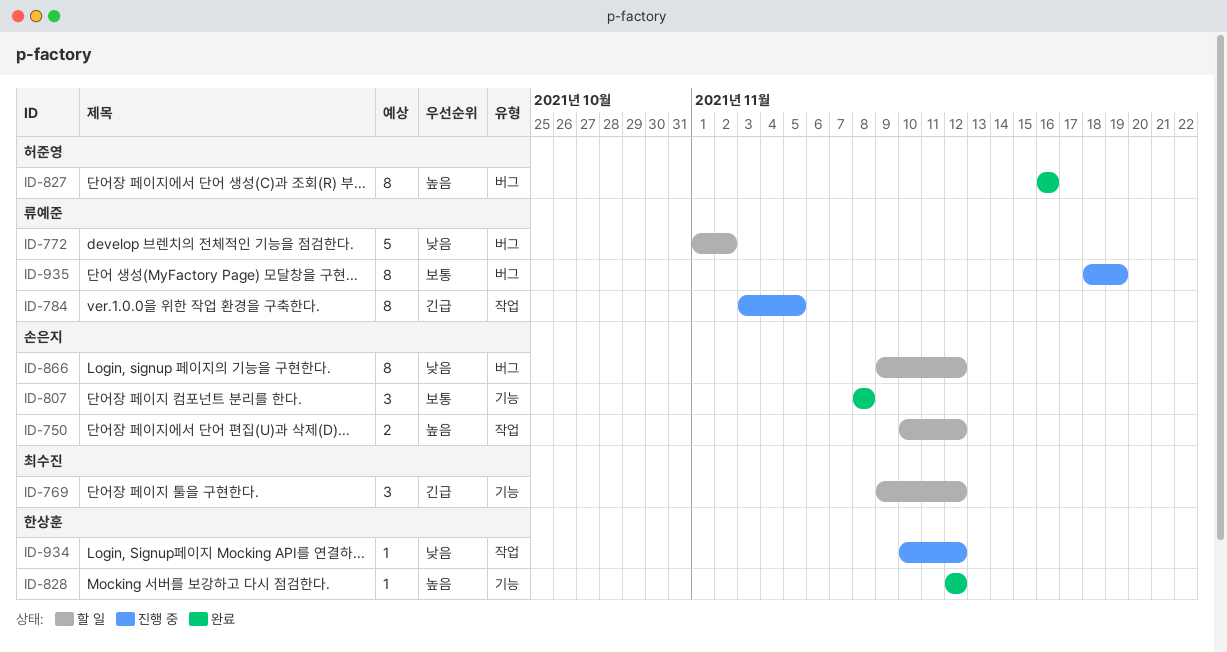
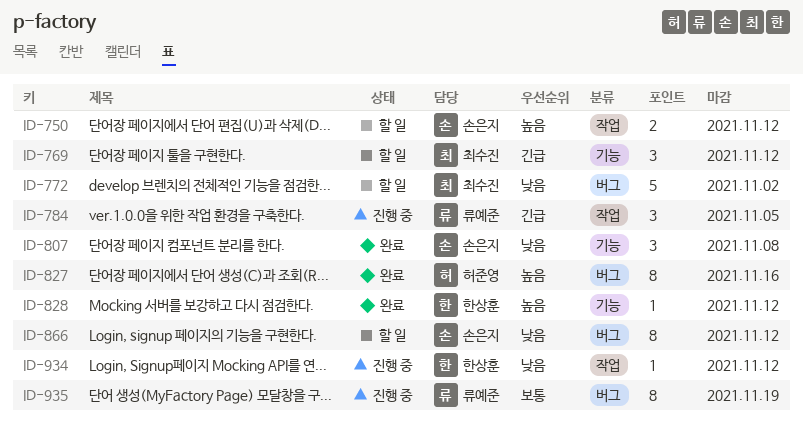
ID-772, owner: 류예준 -> 최수진
ID-784, estimate: 8 -> 3
ID-807, priority: 보통 -> 낮음

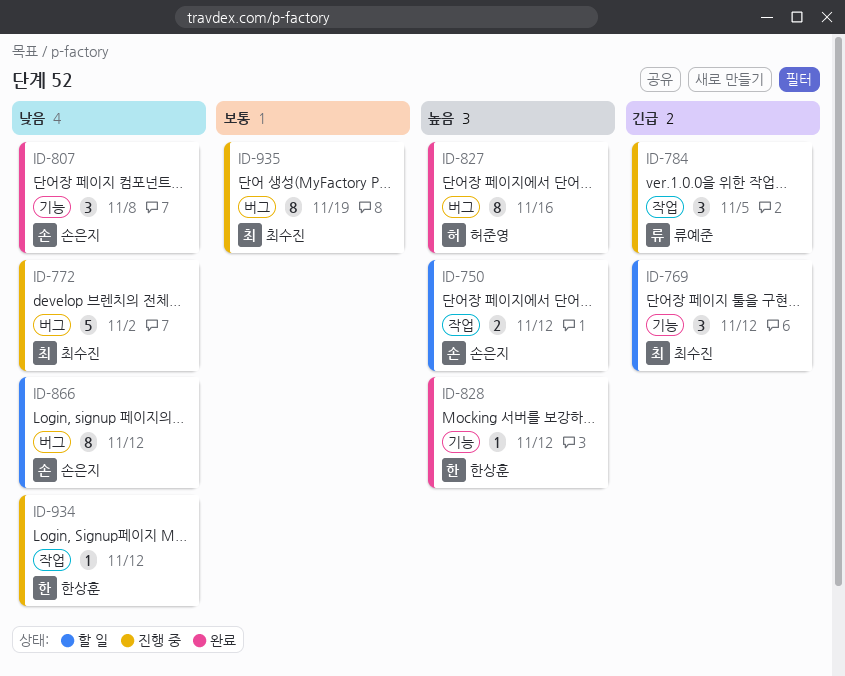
ID-772, status: 할 일 -> 진행 중
ID-935, owner: 류예준 -> 최수진

